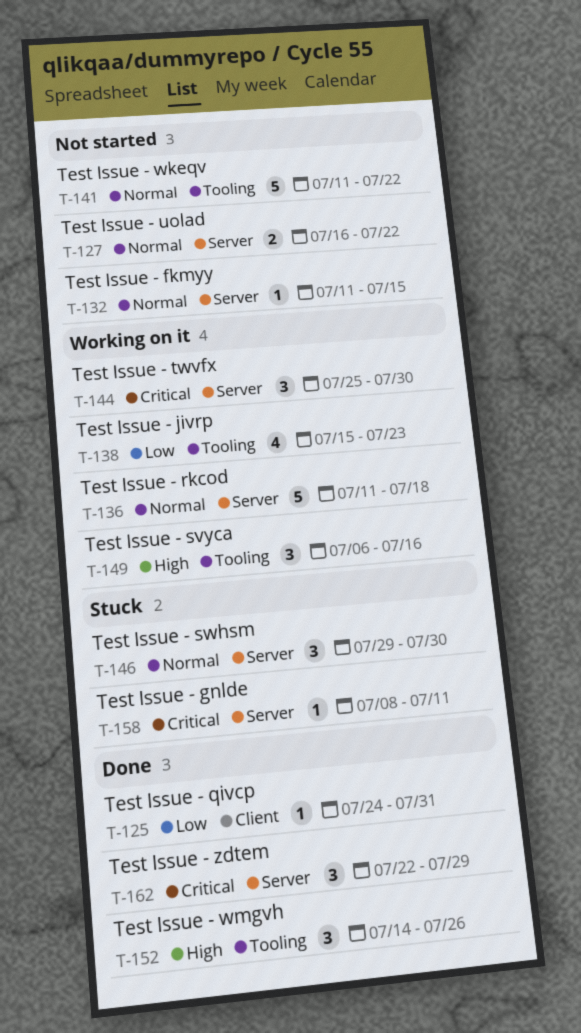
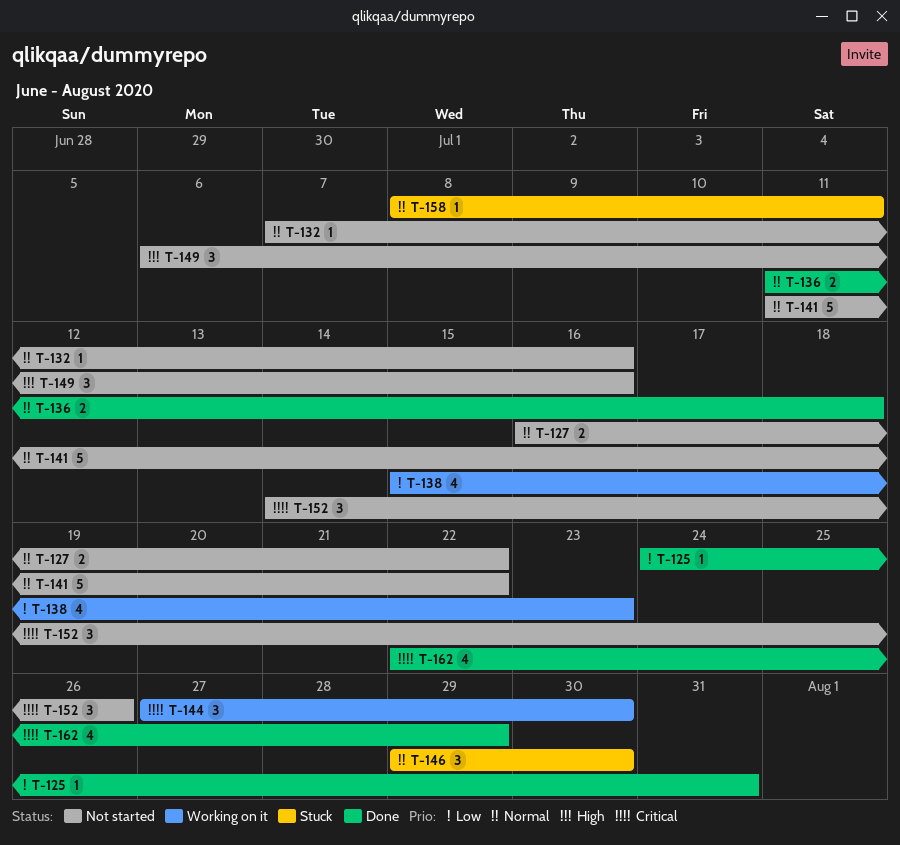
T-132, start: Jul 11 -> Jul 7
T-132, due: Jul 15 -> Jul 16
T-136, status: Working on it -> Done
T-136, estimate: 5 -> 2
T-144, start: Jul 25 -> Jul 27
T-149, status: Working on it -> Not started
T-152, status: Done -> Not started
T-152, priority: High -> Critical
T-158, priority: Critical -> Normal
T-162, estimate: 3 -> 4

